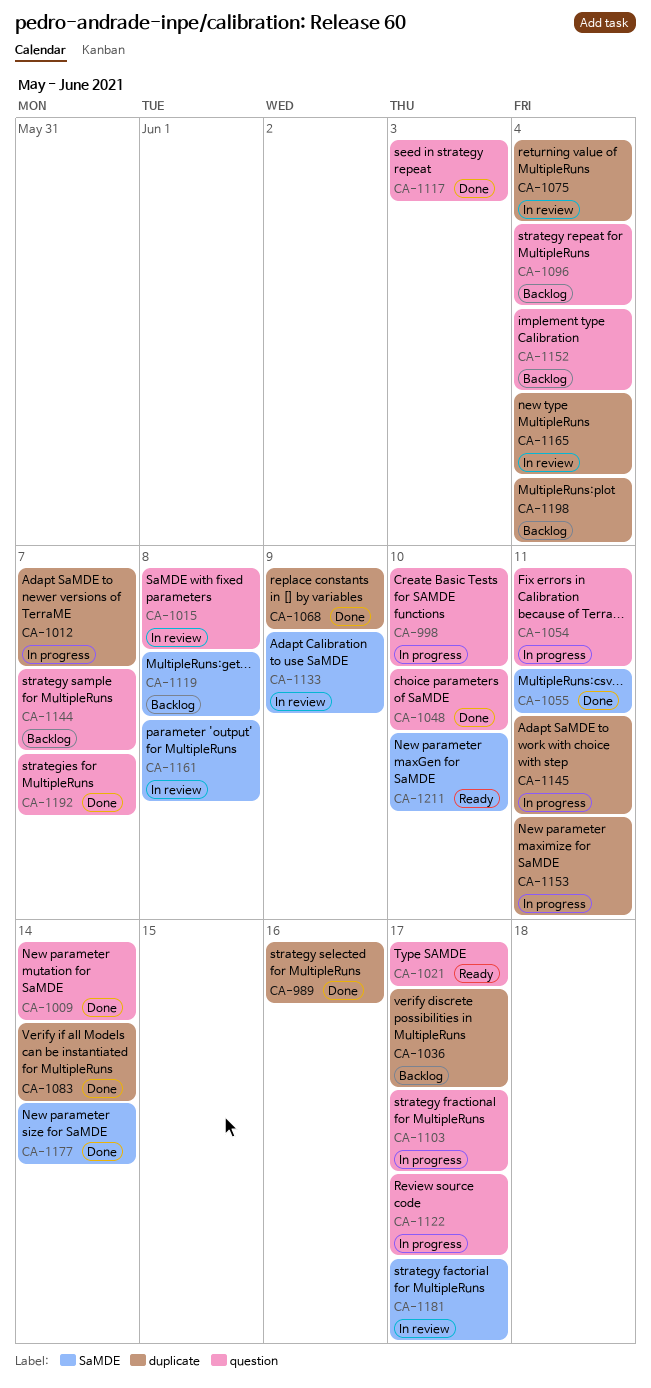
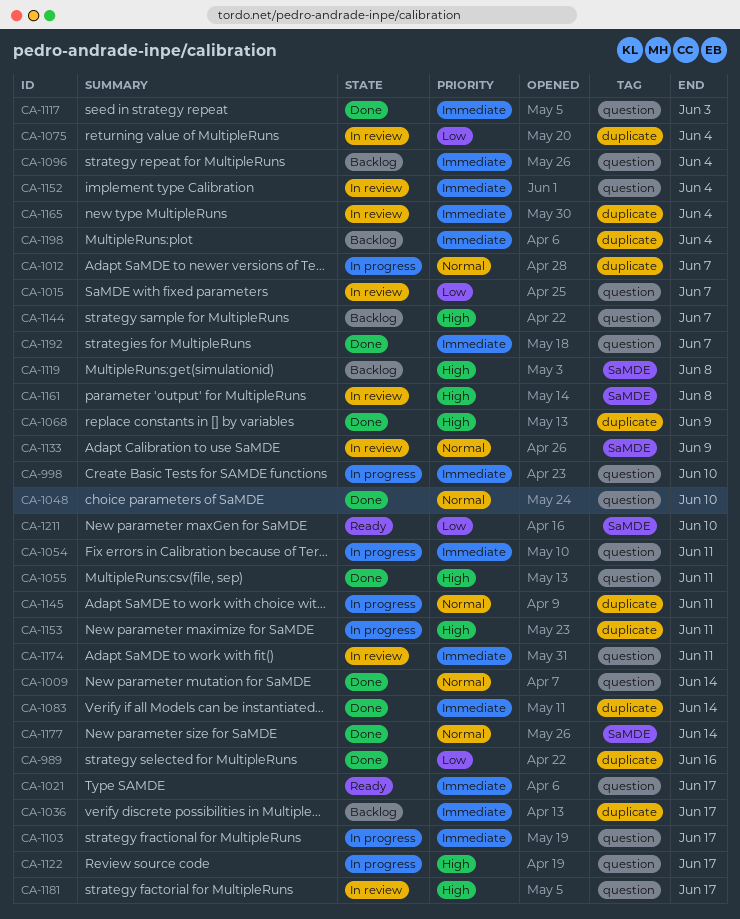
CA-1015, due: Jun 8 -> Jun 7
CA-1055, label: SaMDE -> question
CA-1152, status: Backlog -> In review
CA-1174: none -> present
CA-1181, label: SaMDE -> question

